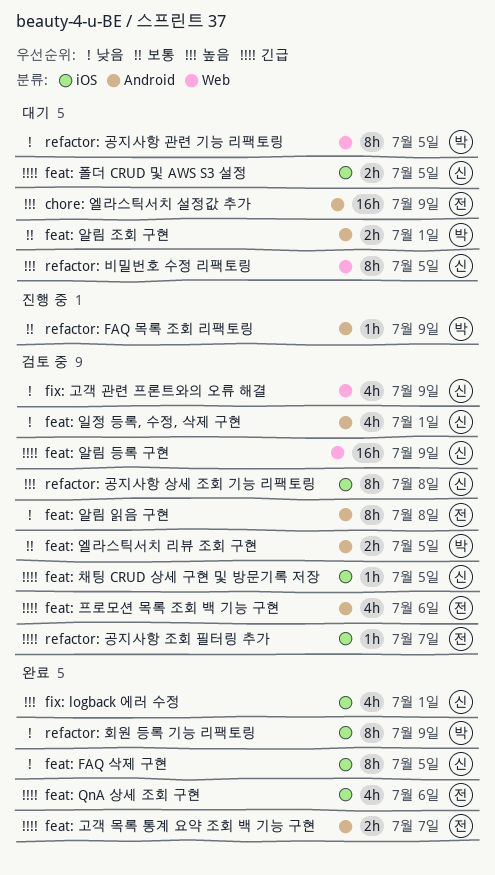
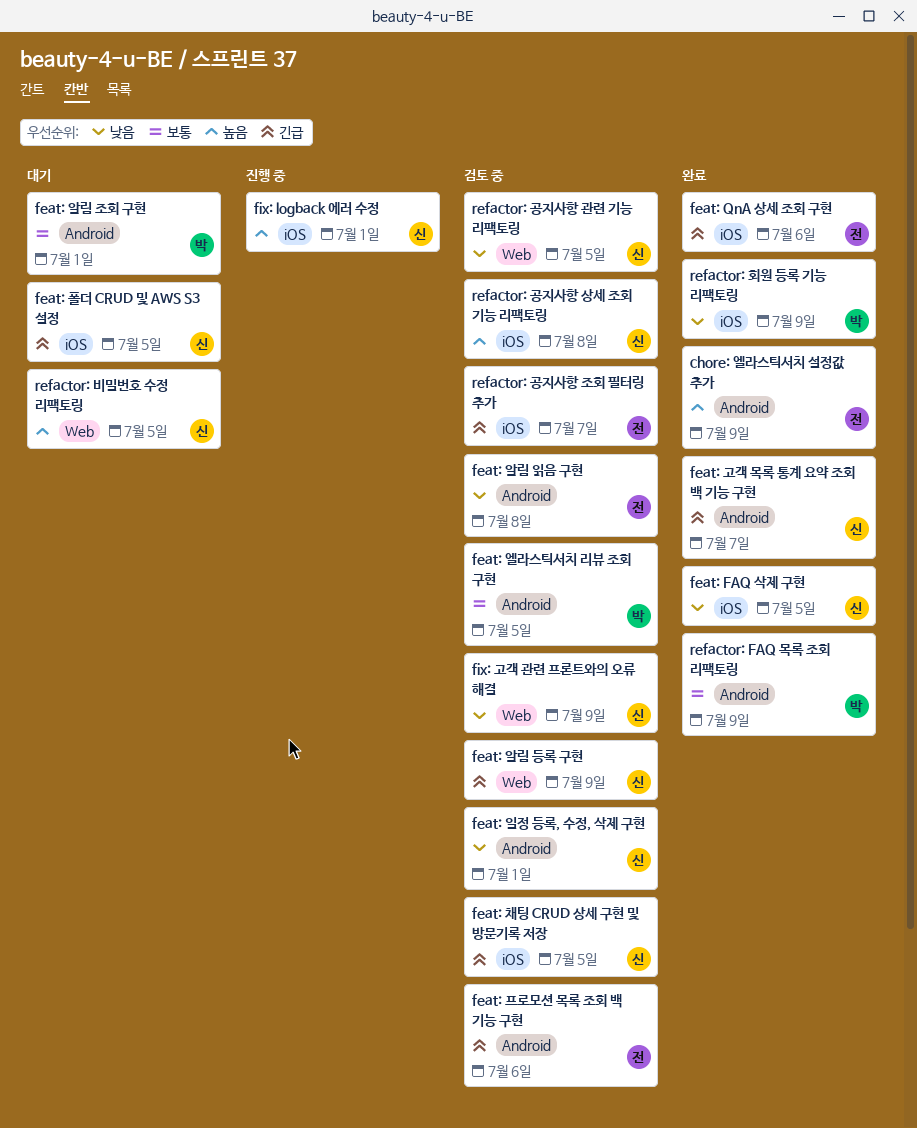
chore: 엘라스틱서치 설정값 추가, status: 대기 -> 완료
feat: 고객 목록 통계 요약 조회 백 기능 구현, owner: 전 -> 신
fix: logback 에러 수정, status: 완료 -> 진행 중
refactor: FAQ 목록 조회 리팩토링, status: 진행 중 -> 완료
refactor: 공지사항 관련 기능 리팩토링, status: 대기 -> 검토 중
refactor: 공지사항 관련 기능 리팩토링, owner: 박 -> 신

